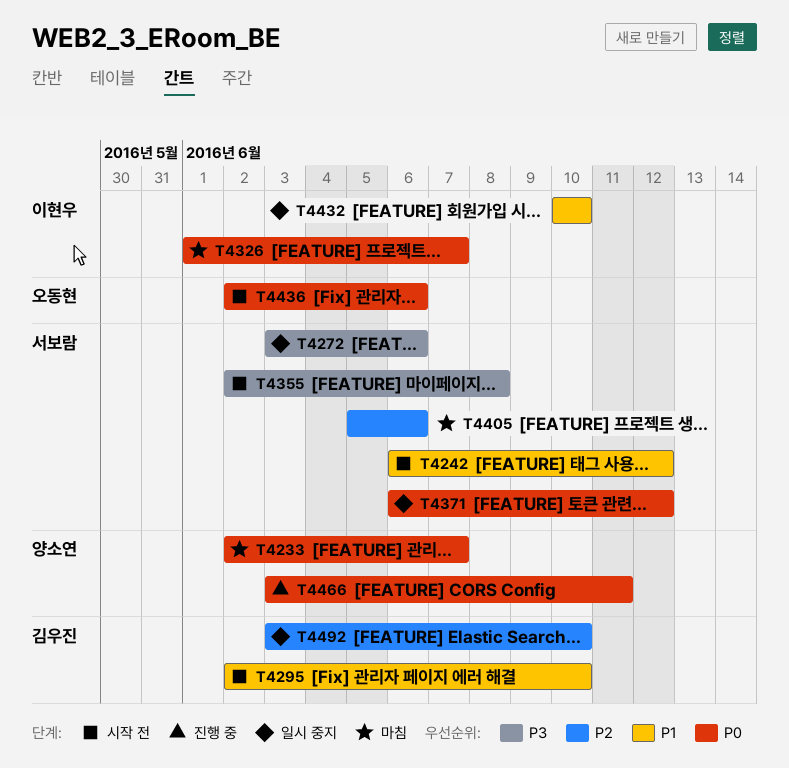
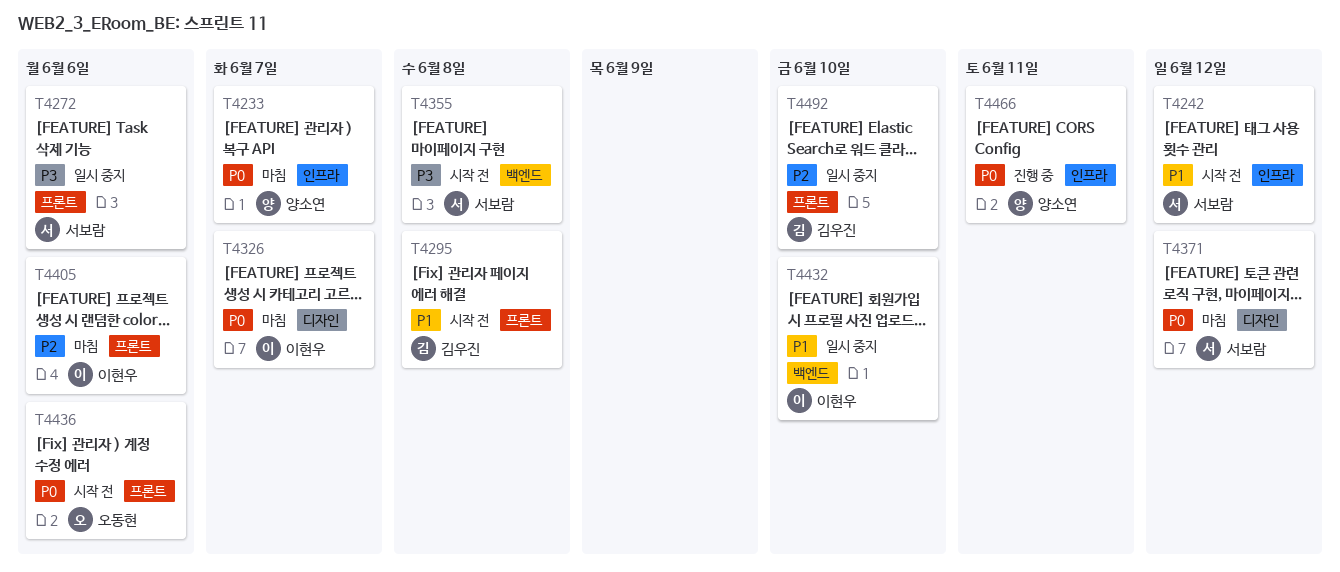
T4295, due: Jun 10 -> Jun 8
T4371, status: 일시 중지 -> 마침
T4405, owner: 서보람 -> 이현우

